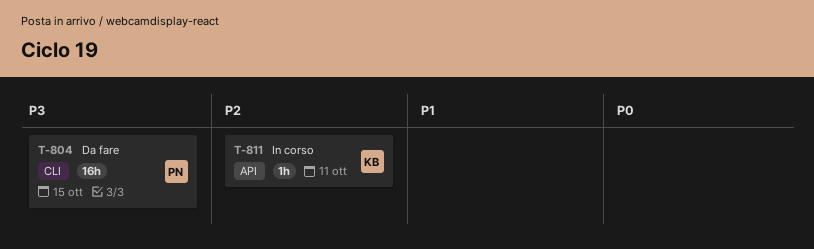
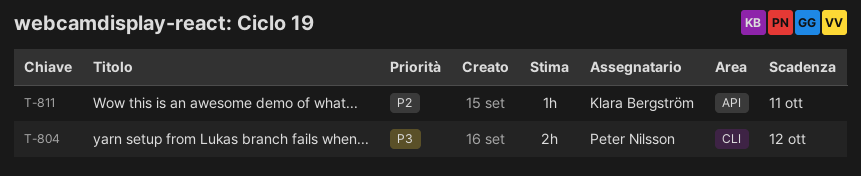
T-804, estimate: 16h -> 2h
T-804, due: Oct 15 -> Oct 12

